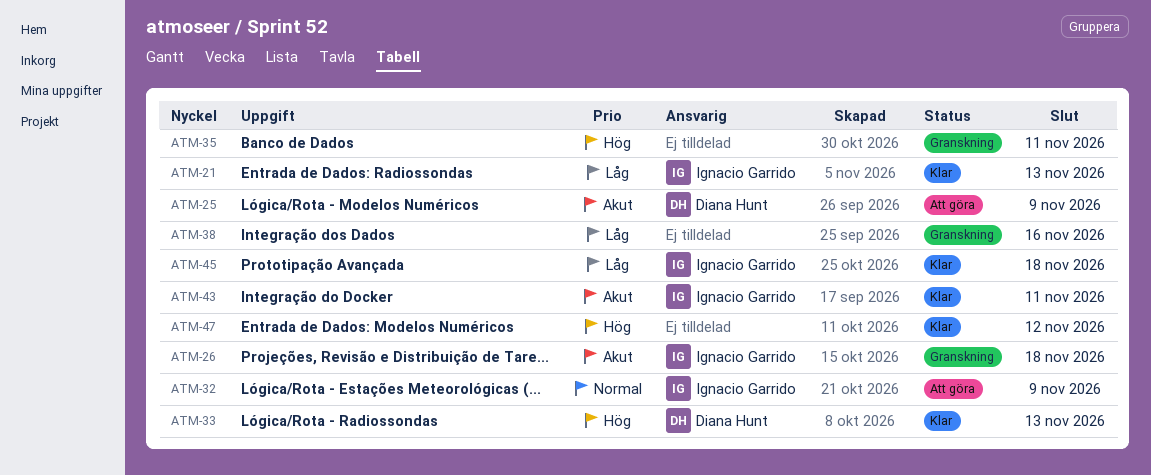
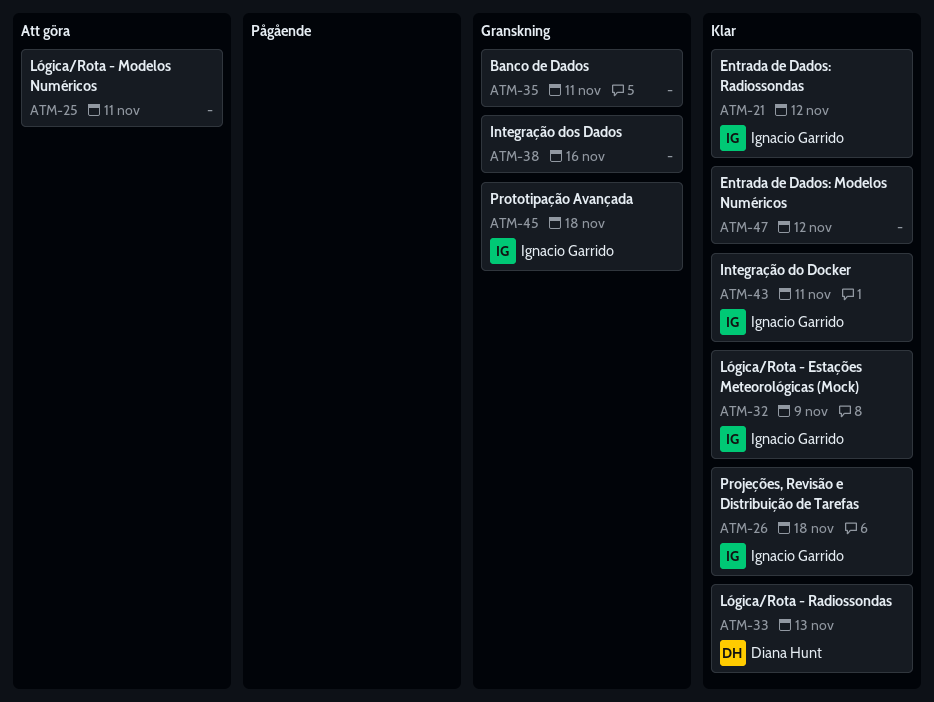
ATM-21, due: Nov 13 -> Nov 12
ATM-25, owner: Diana Hunt -> none
ATM-25, due: Nov 9 -> Nov 11
ATM-26, status: Granskning -> Klar
ATM-32, status: Att göra -> Klar
ATM-45, status: Klar -> Granskning

